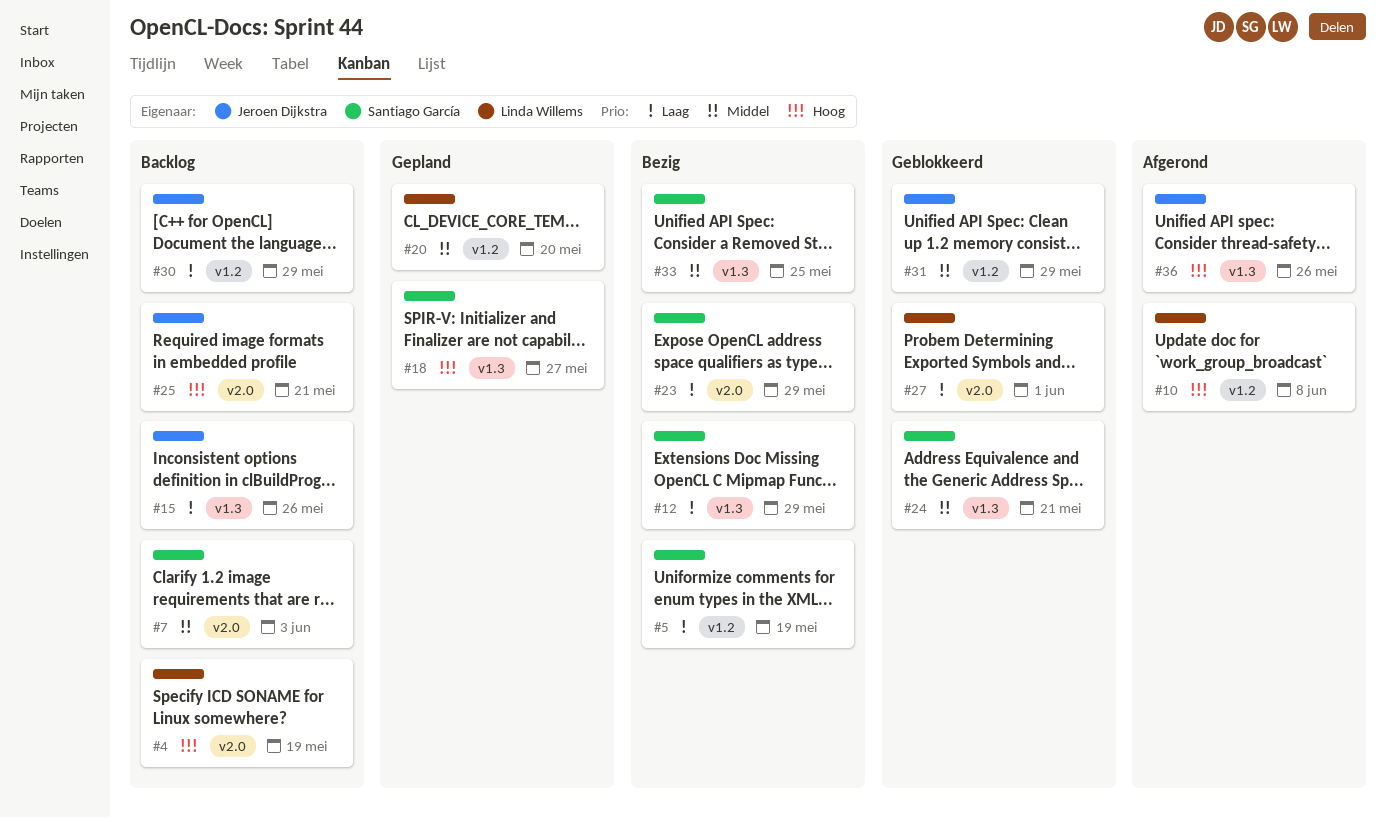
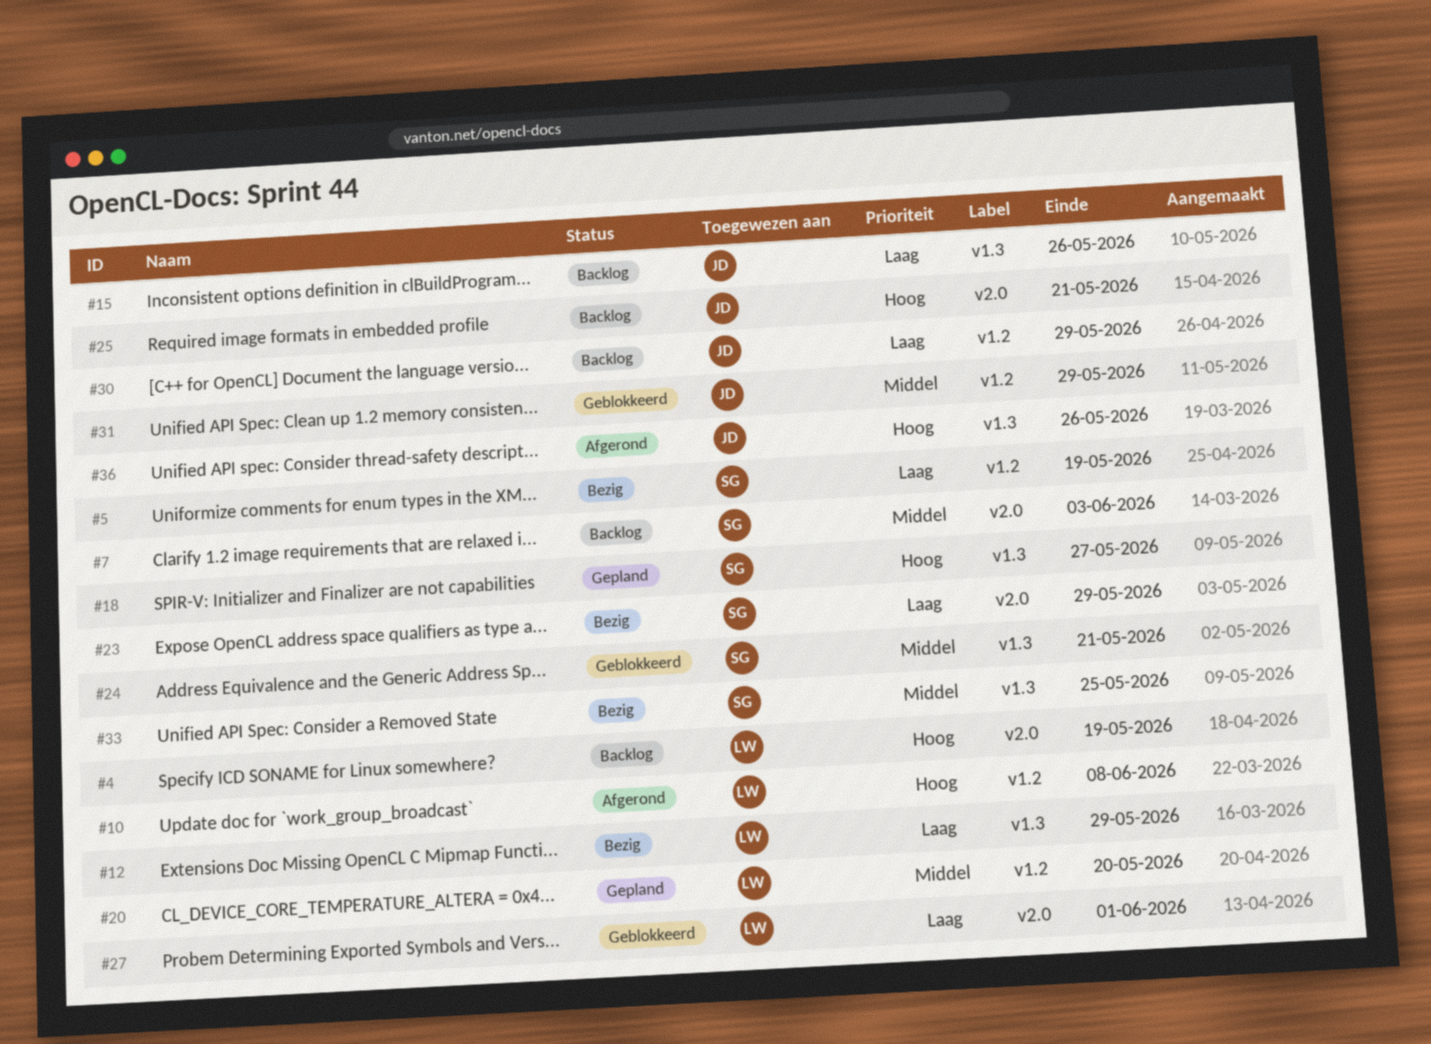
#12, owner: Santiago García -> Linda Willems

